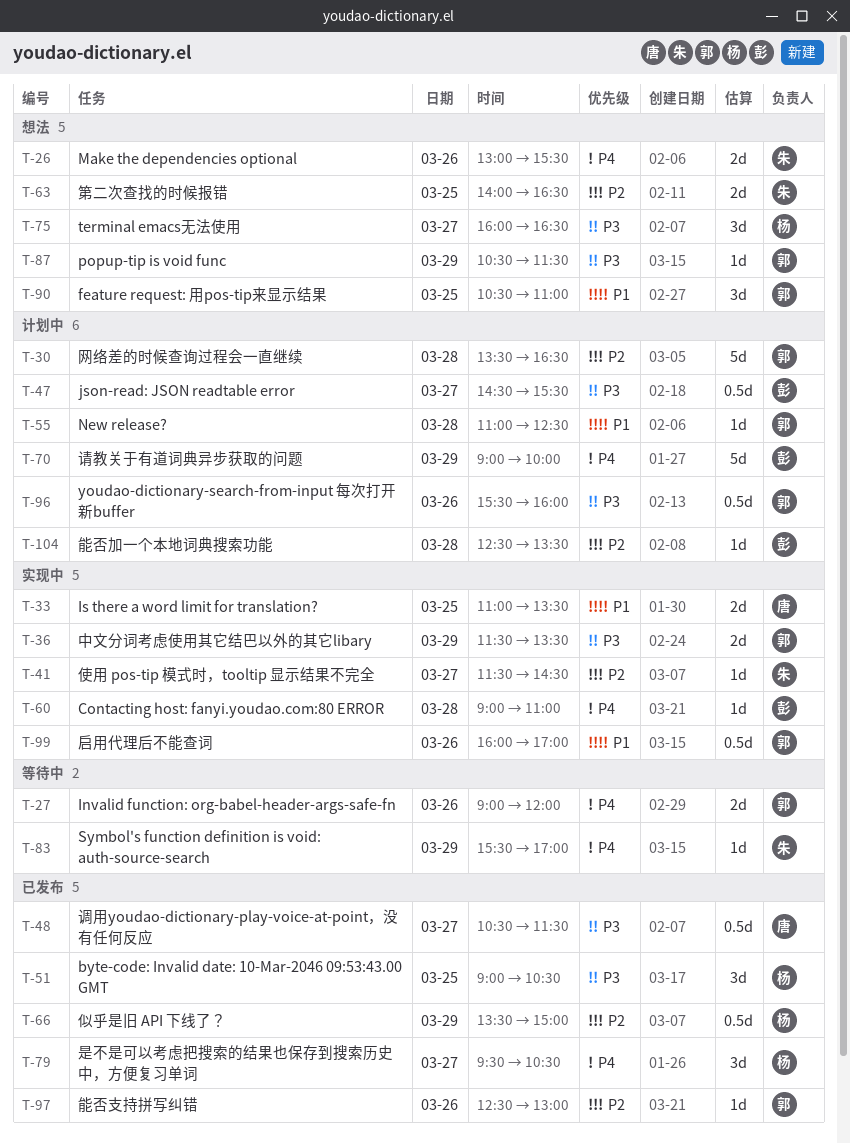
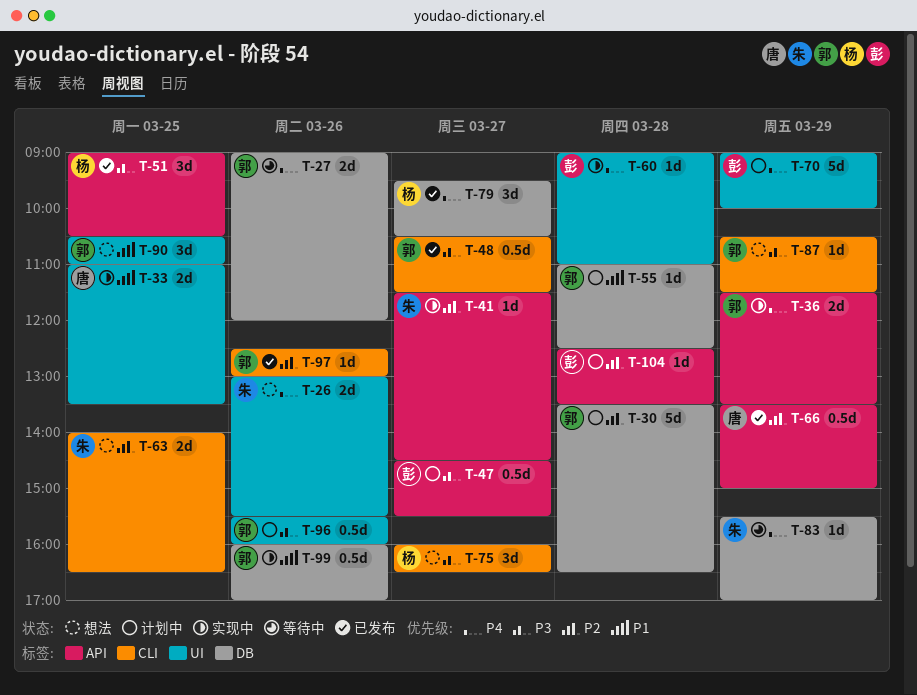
T-36, priority: P3 -> P4
T-48, owner: 唐 -> 郭
T-66, owner: 杨 -> 唐

